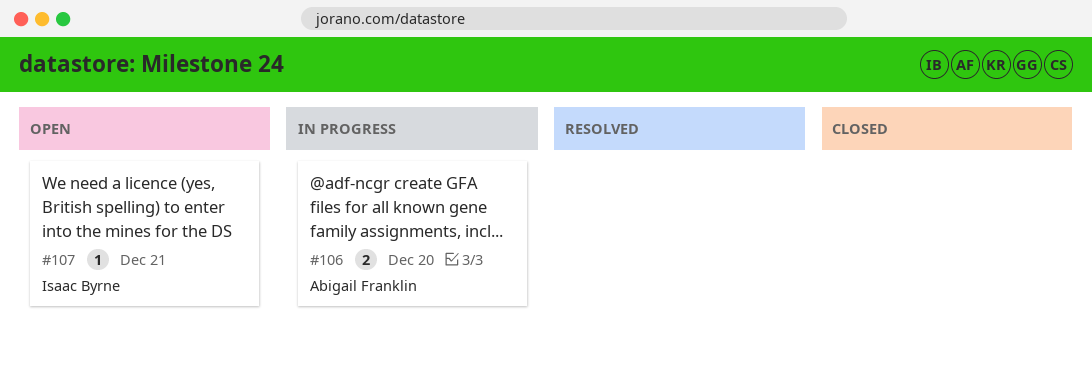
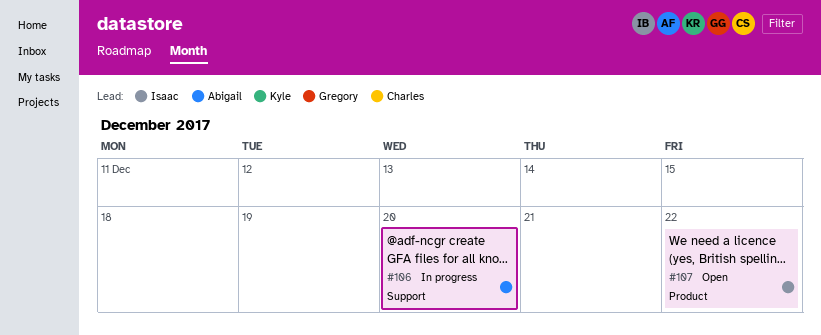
#107, due: Dec 21 -> Dec 22

